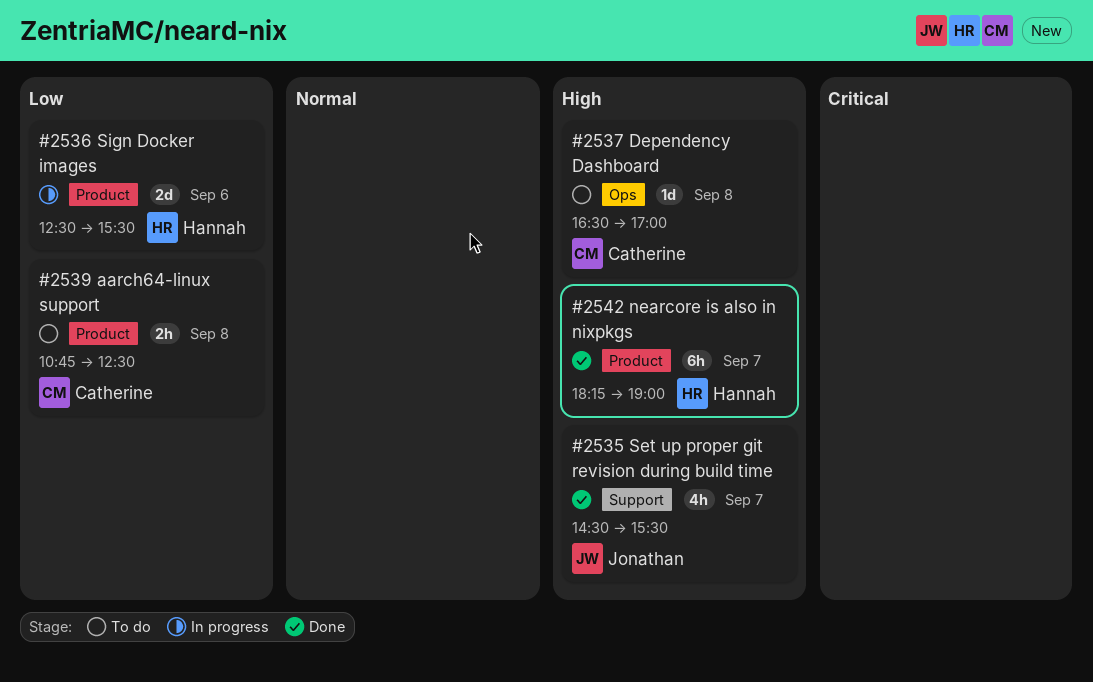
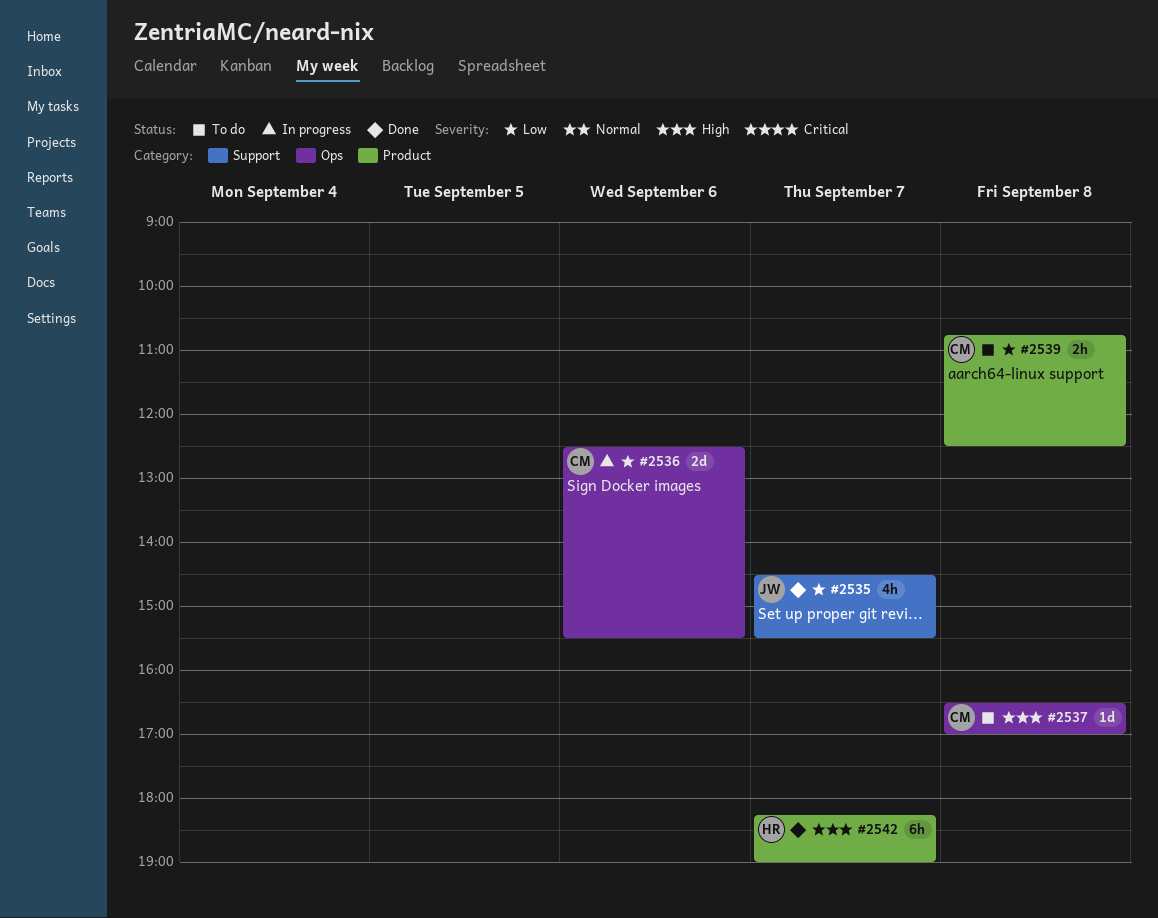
#2535, priority: High -> Low
#2536, owner: Hannah -> Catherine
#2536, label: Product -> Ops

